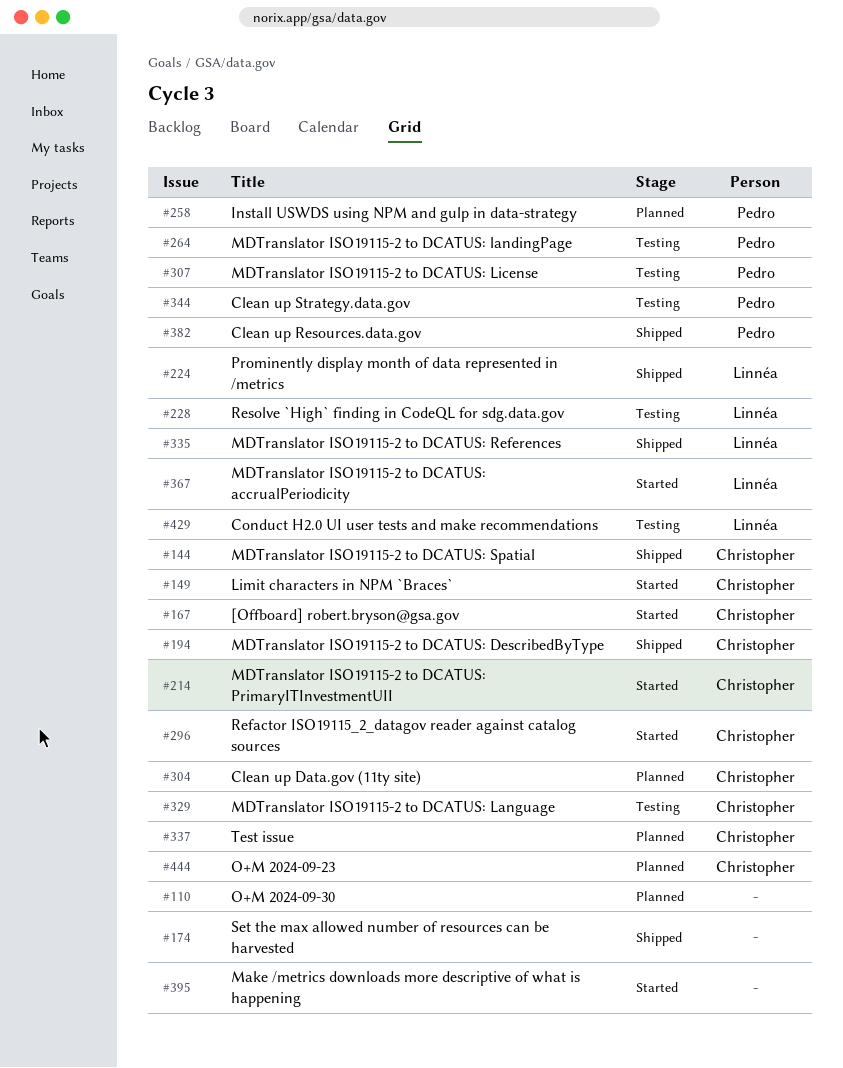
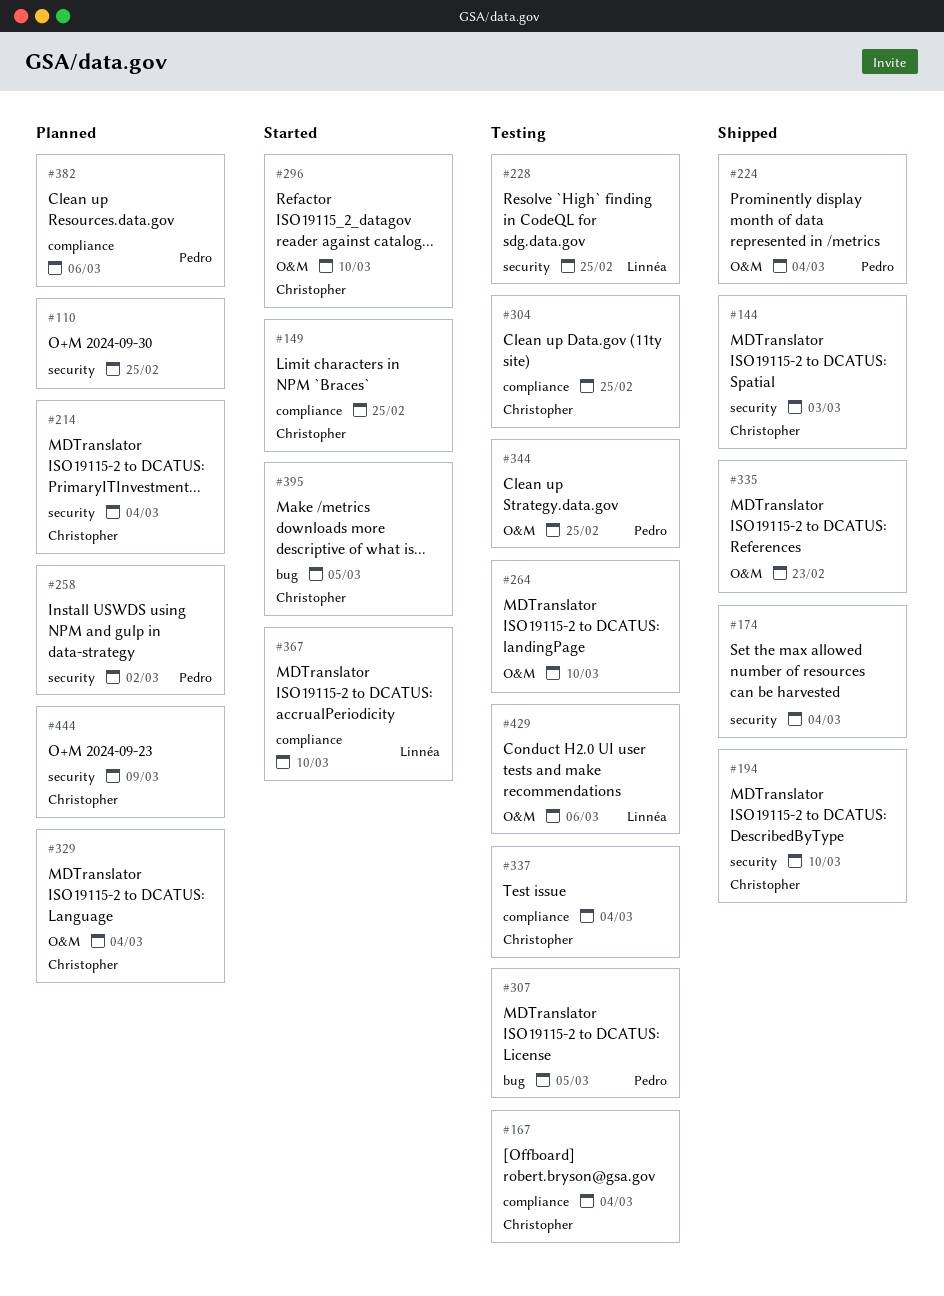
#167, status: Started -> Testing
#214, status: Started -> Planned
#224, owner: Linnéa -> Pedro
#264, owner: Pedro -> none
#304, status: Planned -> Testing
#329, status: Testing -> Planned
#335, owner: Linnéa -> none
#337, status: Planned -> Testing
#382, status: Shipped -> Planned
#395, owner: none -> Christopher

